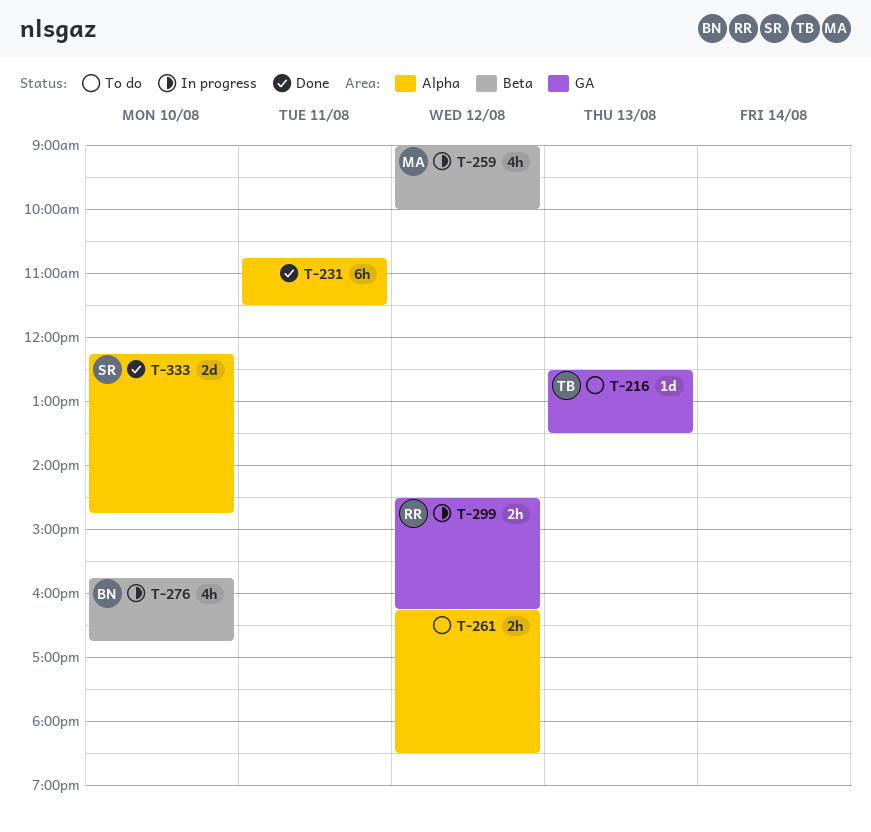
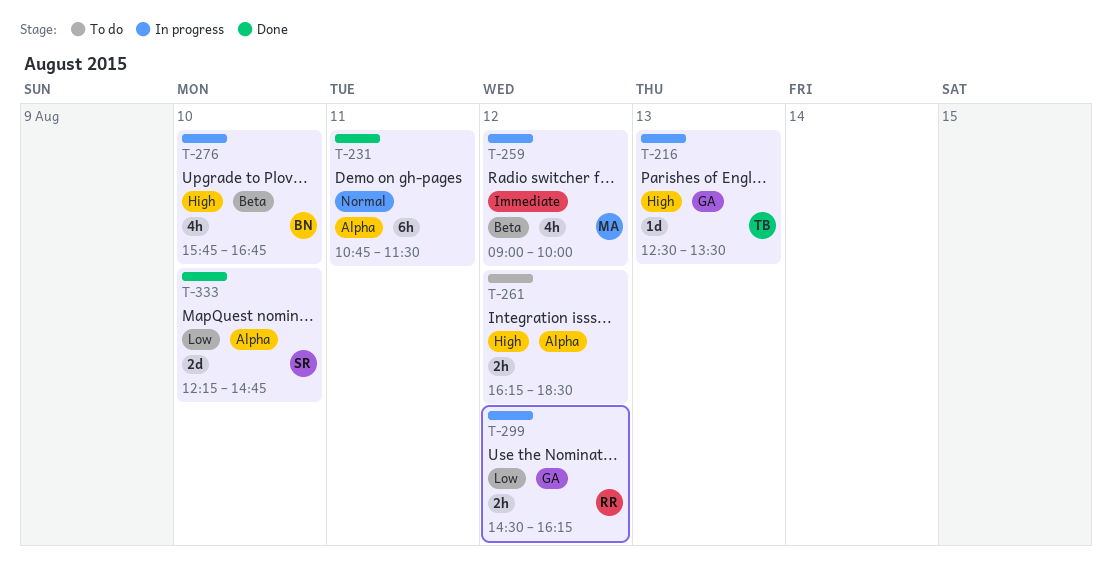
T-216, status: To do -> In progress

